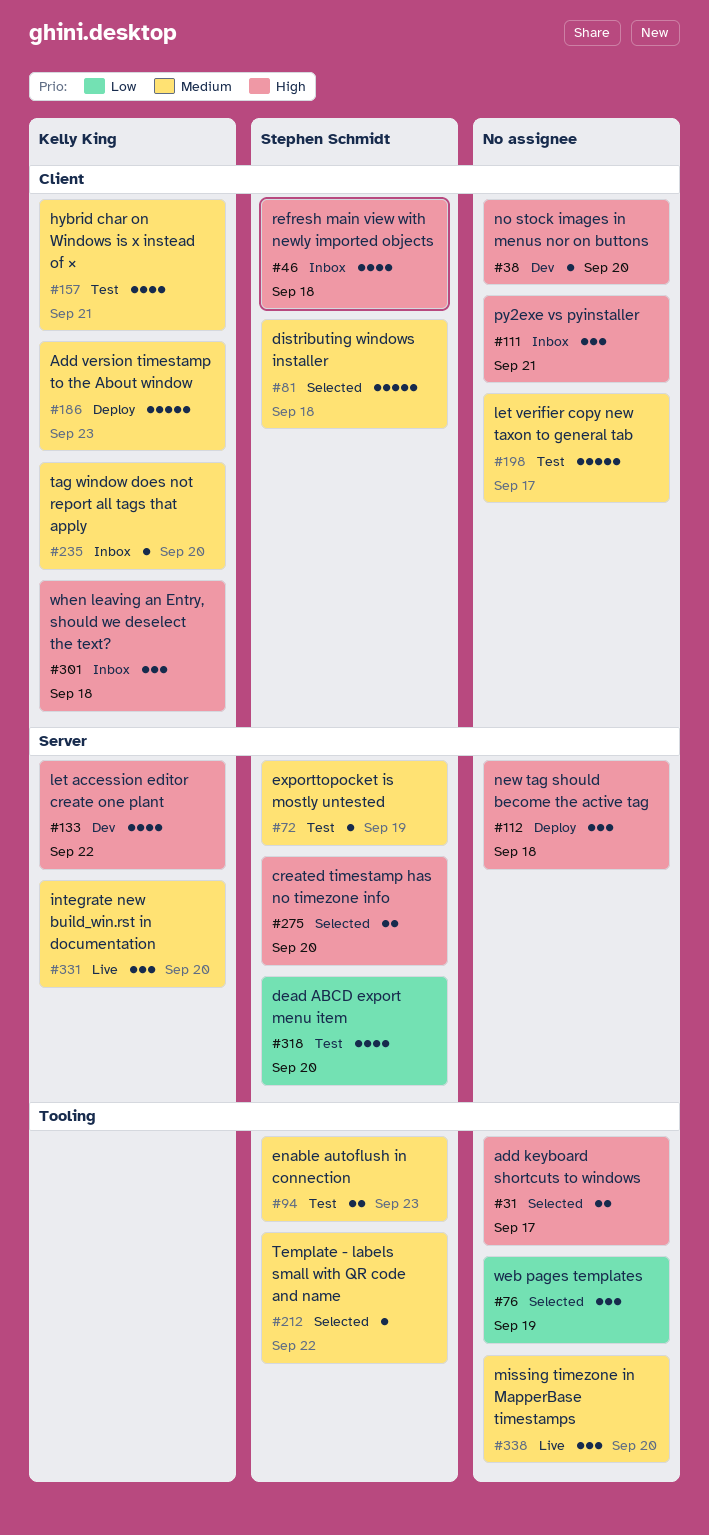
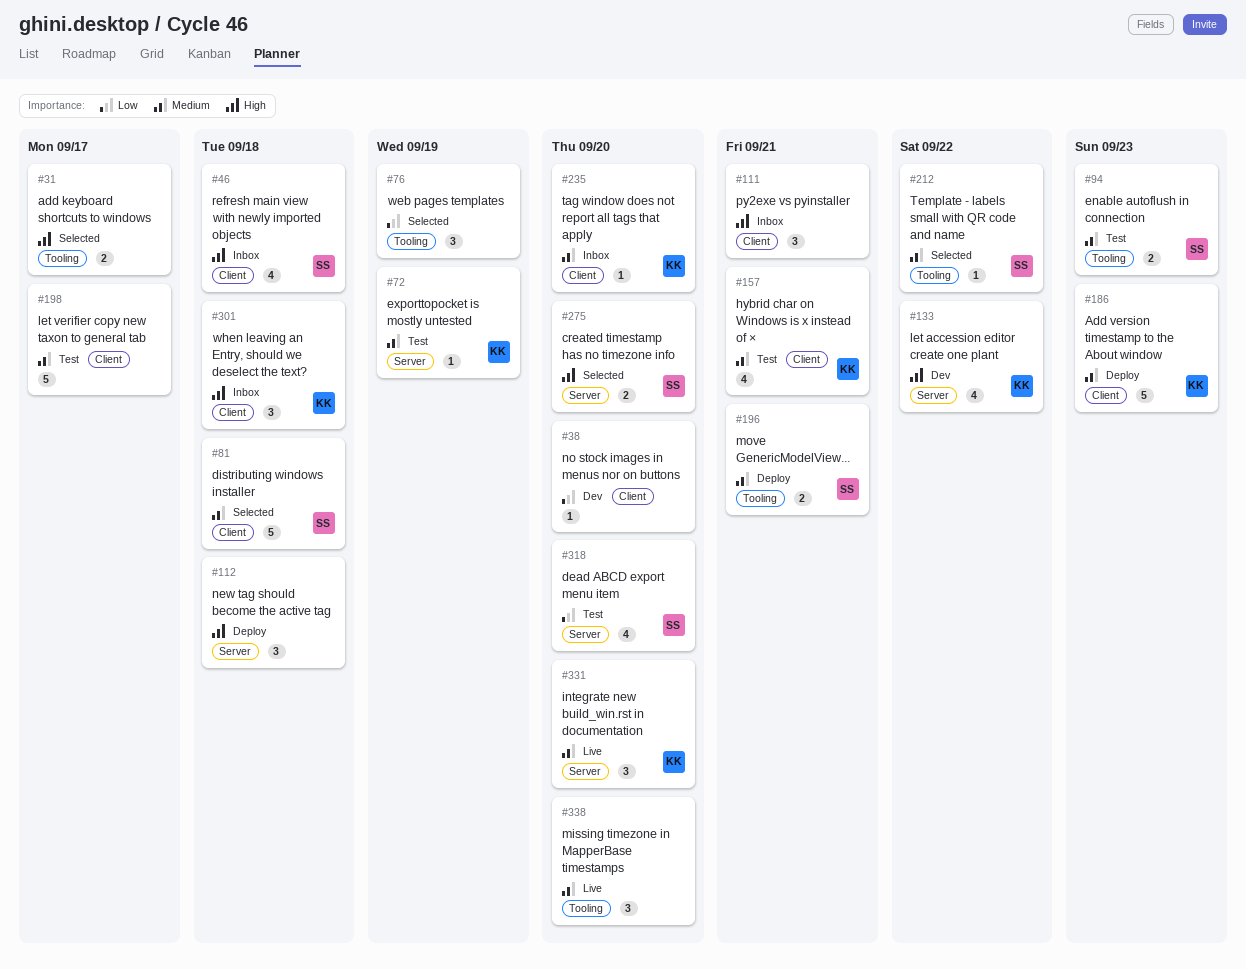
#38, priority: High -> Low
#72, owner: Stephen Schmidt -> Kelly King
#196: none -> present

